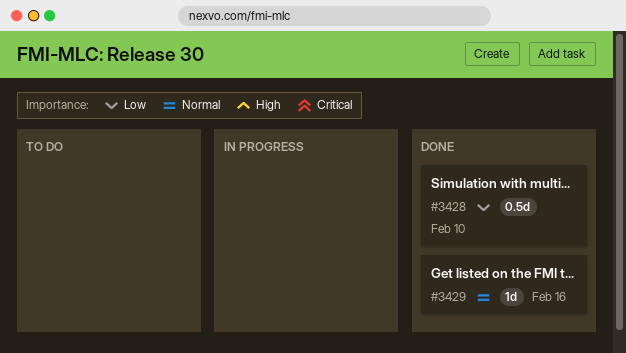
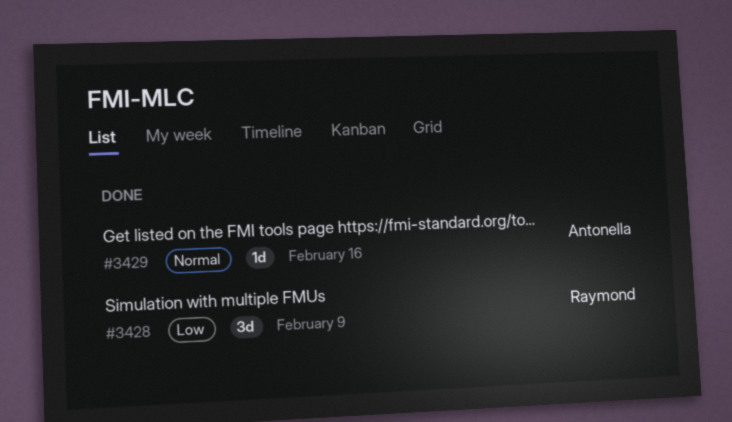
#3428, estimate: 0.5d -> 3d
#3428, due: Feb 10 -> Feb 9

